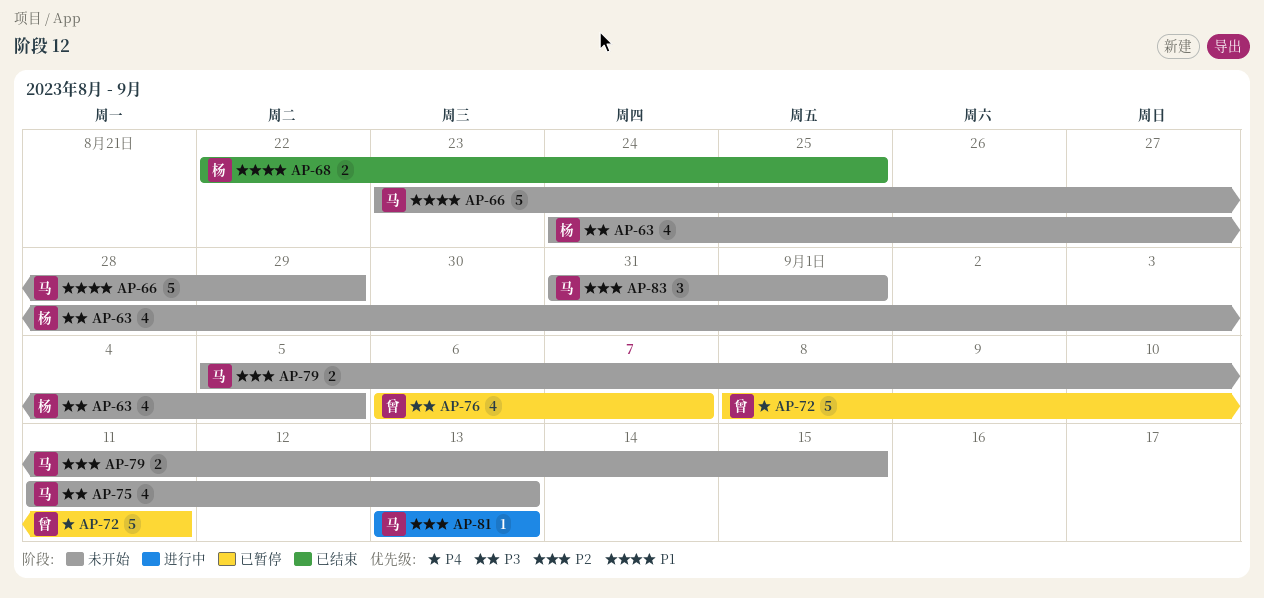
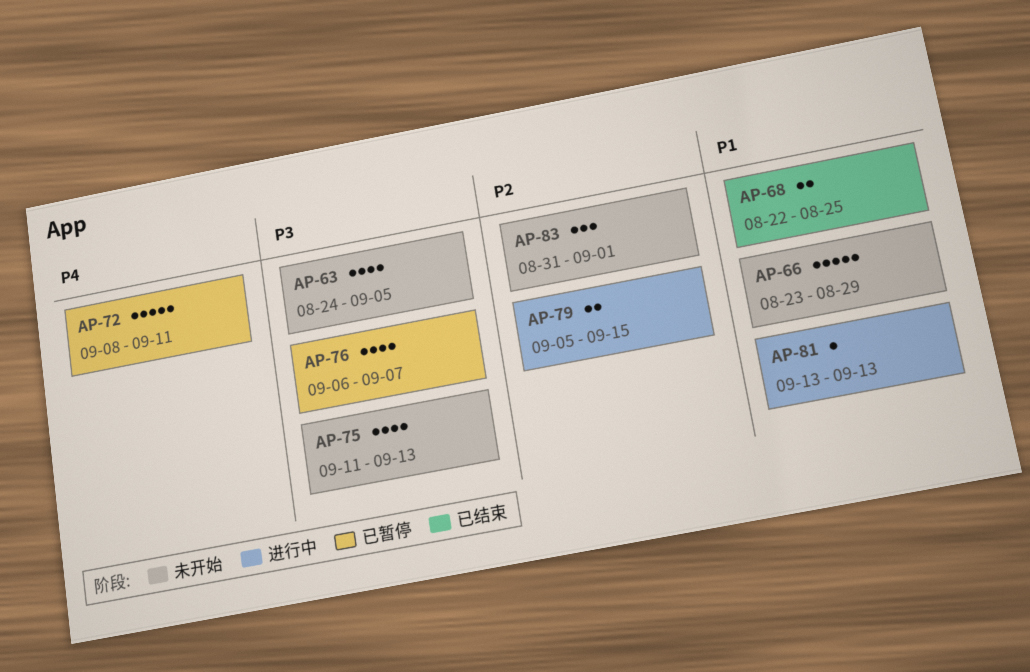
AP-79, status: 未开始 -> 进行中
AP-81, priority: P2 -> P1

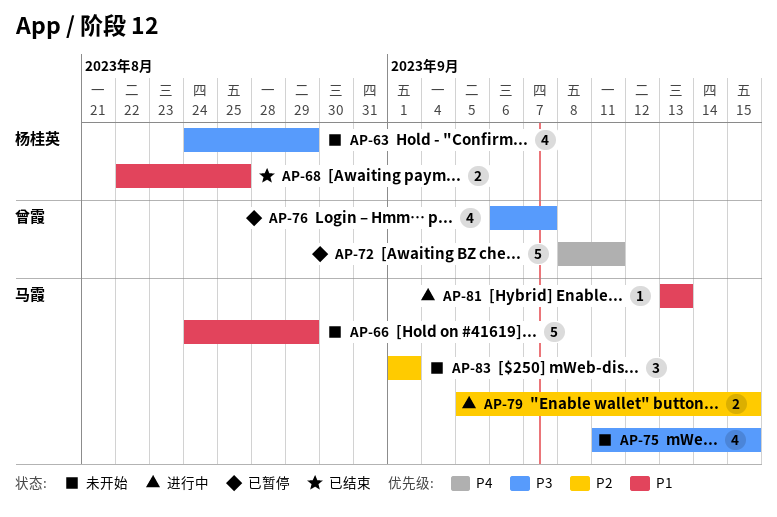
AP-63, due: Sep 5 -> Aug 29
AP-66, start: Aug 23 -> Aug 24
AP-75, due: Sep 13 -> Sep 15
AP-83, start: Aug 31 -> Sep 1

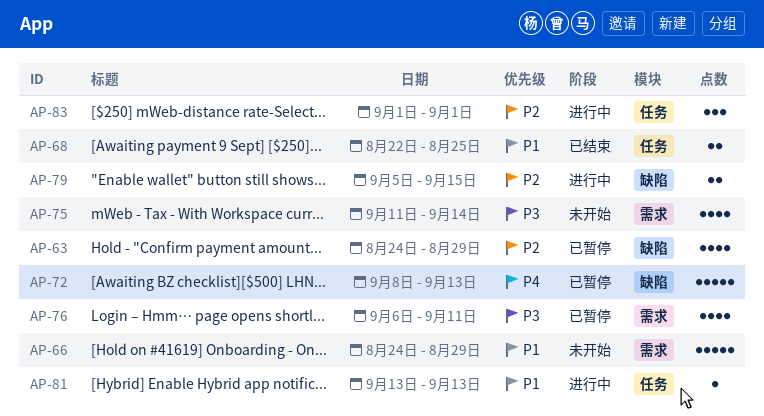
AP-63, status: 未开始 -> 已暂停
AP-63, priority: P3 -> P2
AP-72, due: Sep 11 -> Sep 13
AP-75, due: Sep 15 -> Sep 14
AP-76, due: Sep 7 -> Sep 11
AP-83, status: 未开始 -> 进行中

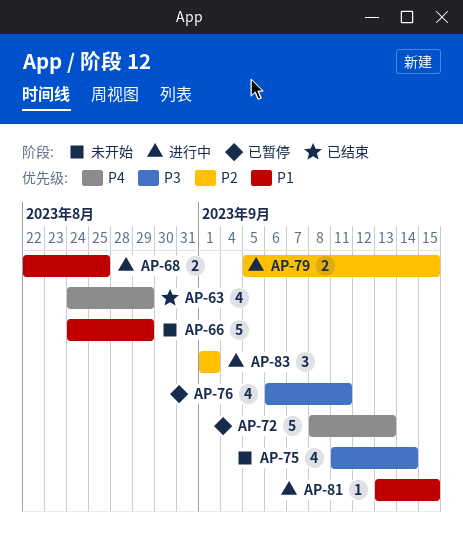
AP-63, status: 已暂停 -> 已结束
AP-63, priority: P2 -> P4
AP-68, status: 已结束 -> 进行中
AP-81, due: Sep 13 -> Sep 15

